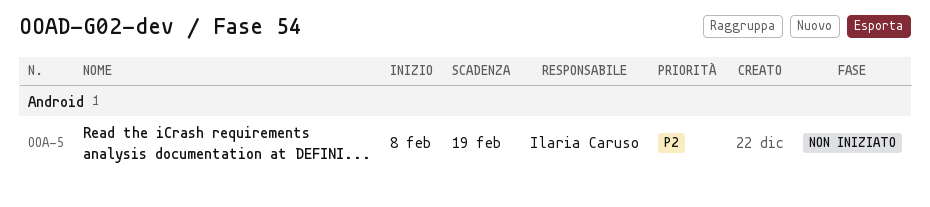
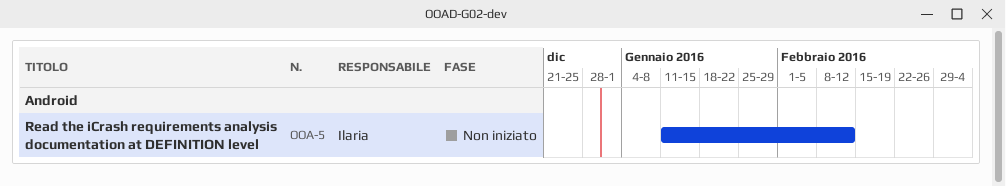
OOA-5, start: Feb 8 -> Jan 11
OOA-5, due: Feb 19 -> Feb 12

